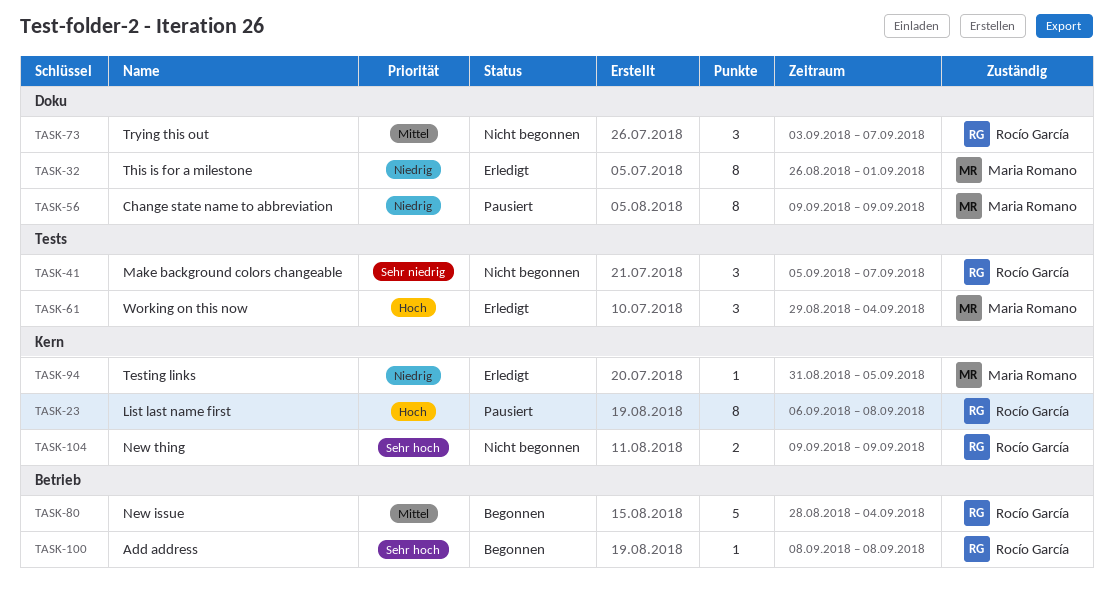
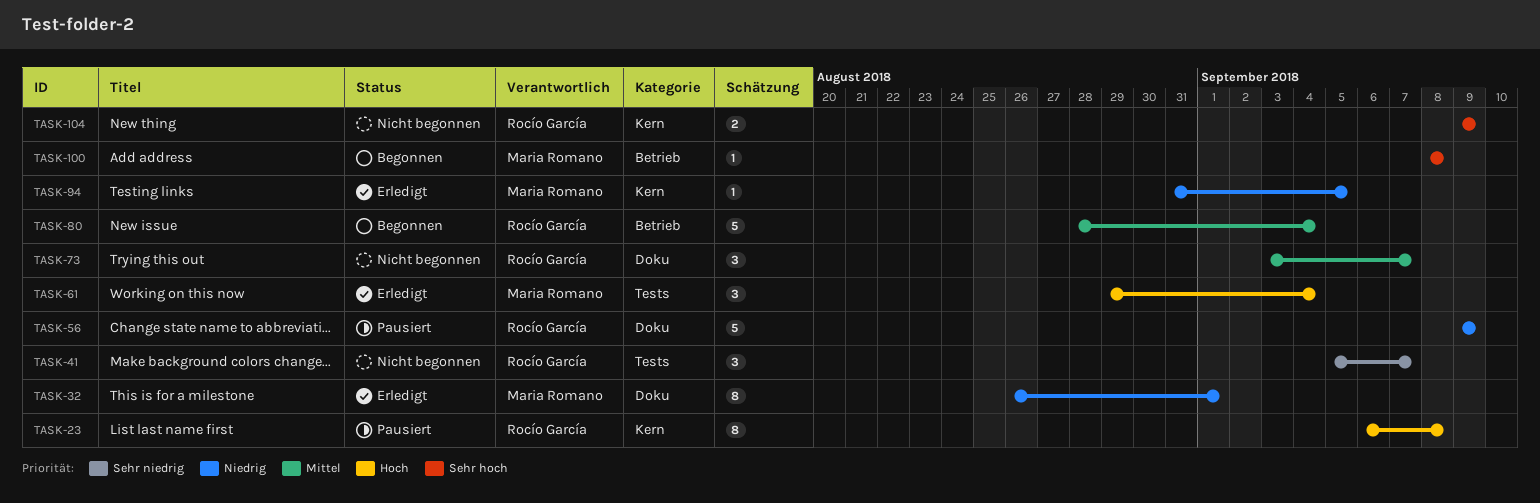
TASK-56, owner: Maria Romano -> Rocío García
TASK-56, estimate: 8 -> 5
TASK-100, owner: Rocío García -> Maria Romano

